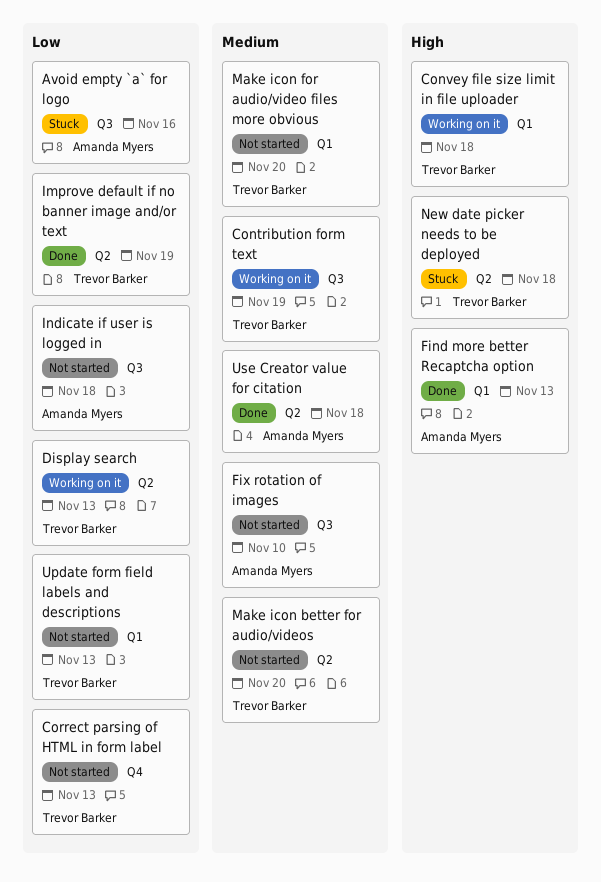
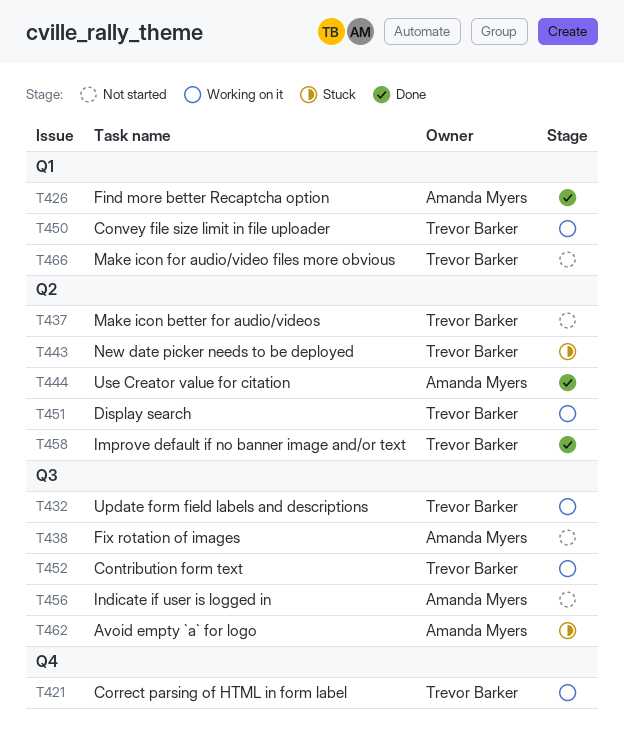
Correct parsing of HTML in form label, status: Not started -> Working on it
Update form field labels and descriptions, status: Not started -> Working on it
Update form field labels and descriptions, label: Q1 -> Q3

